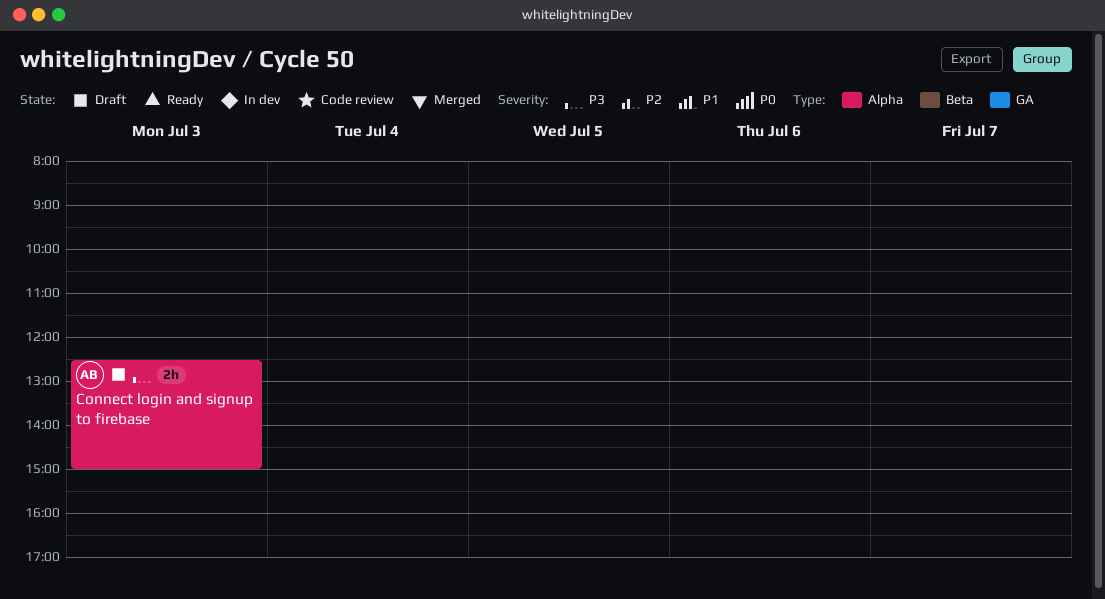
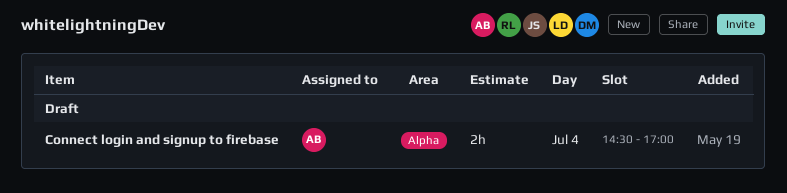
Connect login and signup to firebase, day: Jul 3 -> Jul 4
Connect login and signup to firebase, begins: 12:30 -> 14:30
Connect login and signup to firebase, ends: 15:00 -> 17:00

